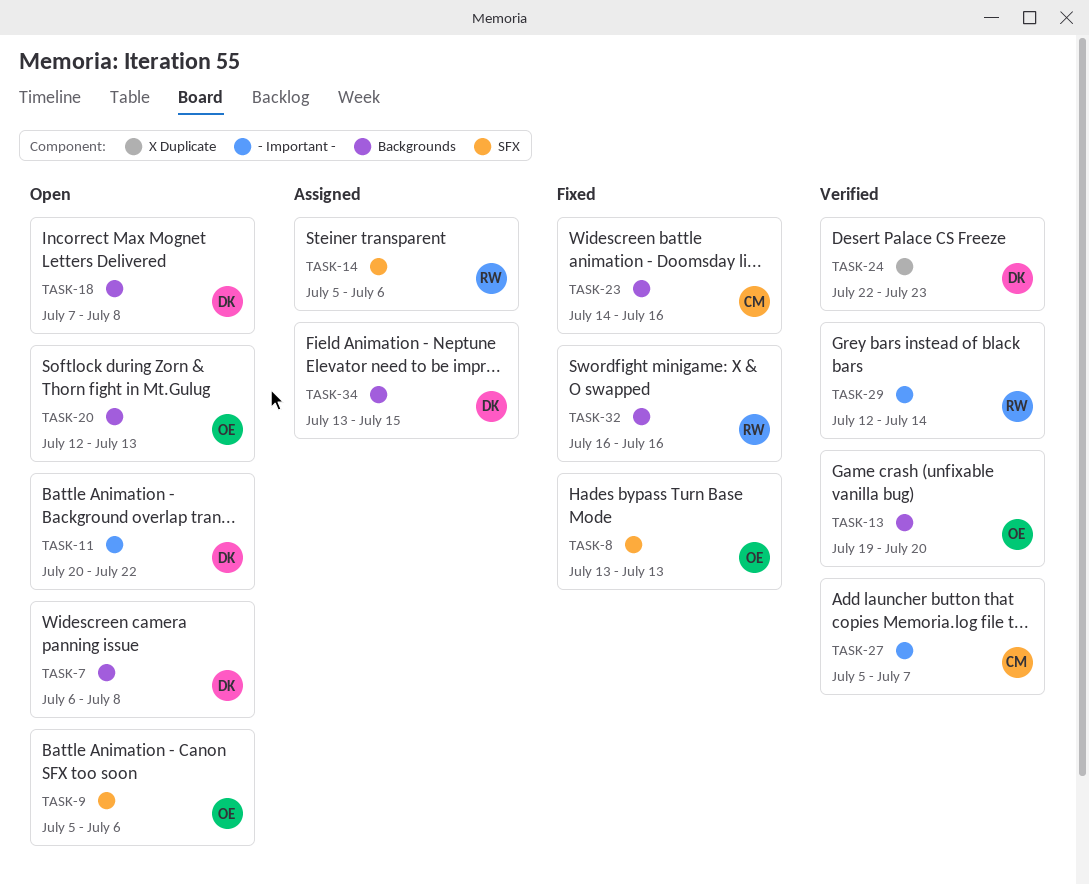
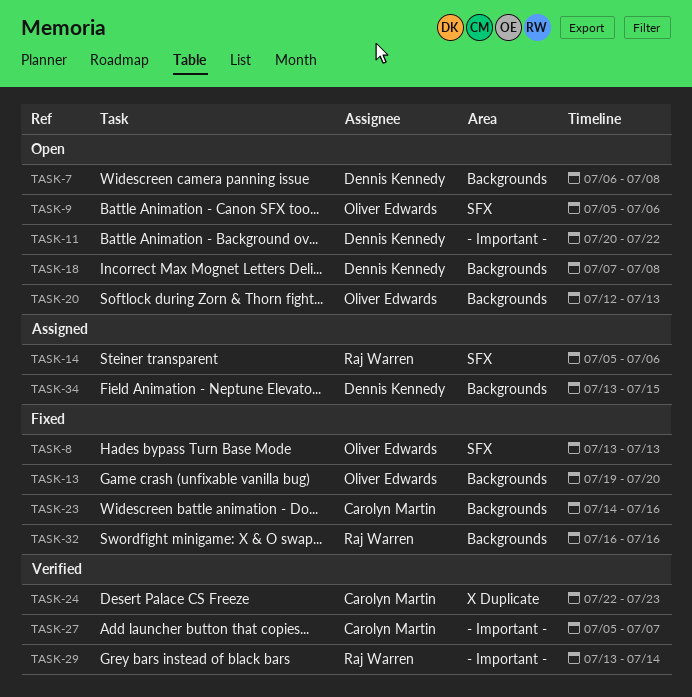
TASK-13, status: Verified -> Fixed
TASK-24, owner: Dennis Kennedy -> Carolyn Martin
TASK-29, start: Jul 12 -> Jul 13

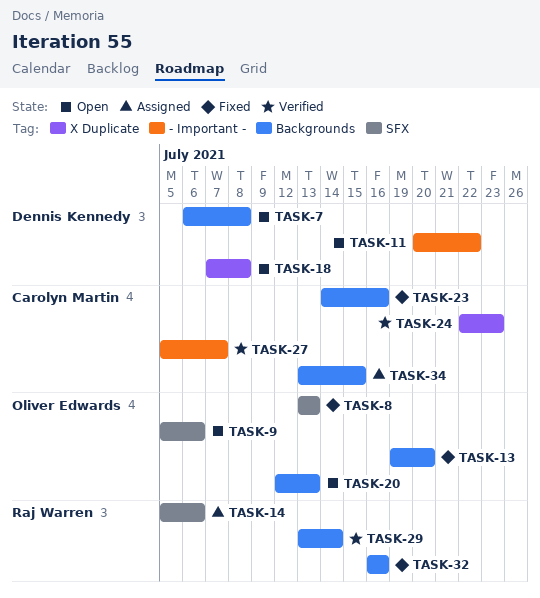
TASK-18, label: Backgrounds -> X Duplicate
TASK-29, label: - Important - -> Backgrounds
TASK-34, owner: Dennis Kennedy -> Carolyn Martin

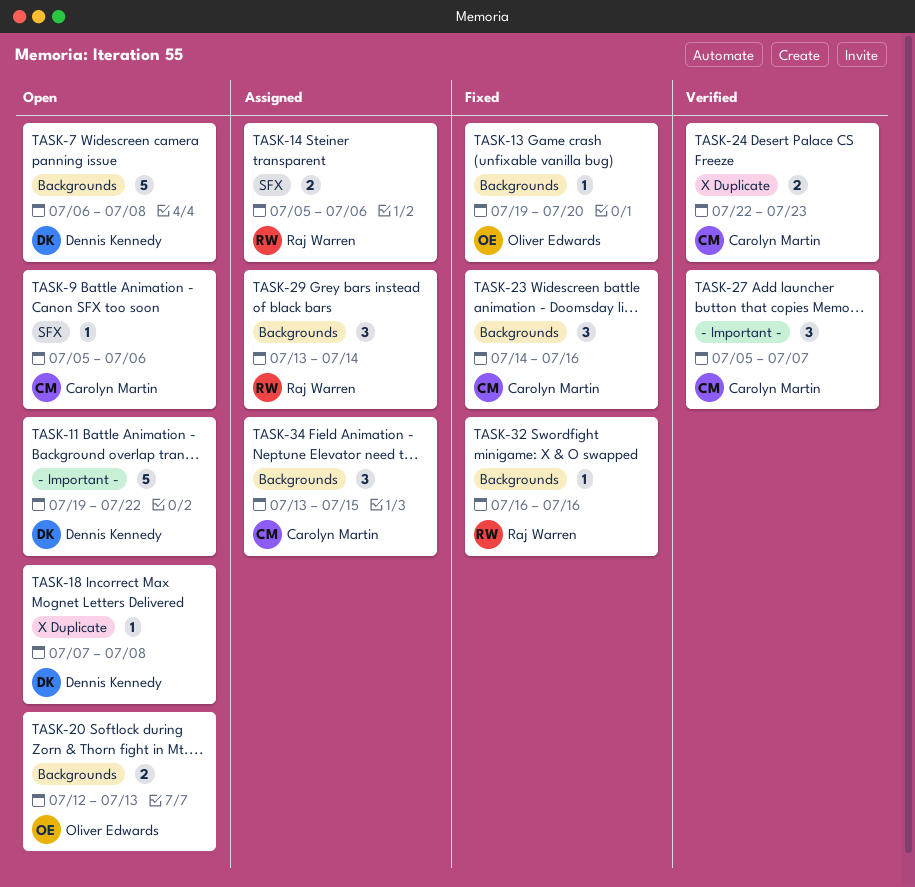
TASK-8: present -> none
TASK-9, owner: Oliver Edwards -> Carolyn Martin
TASK-11, start: Jul 20 -> Jul 19
TASK-29, status: Verified -> Assigned

